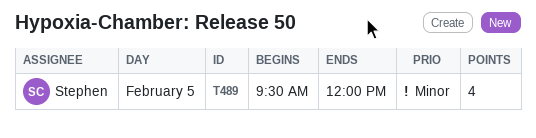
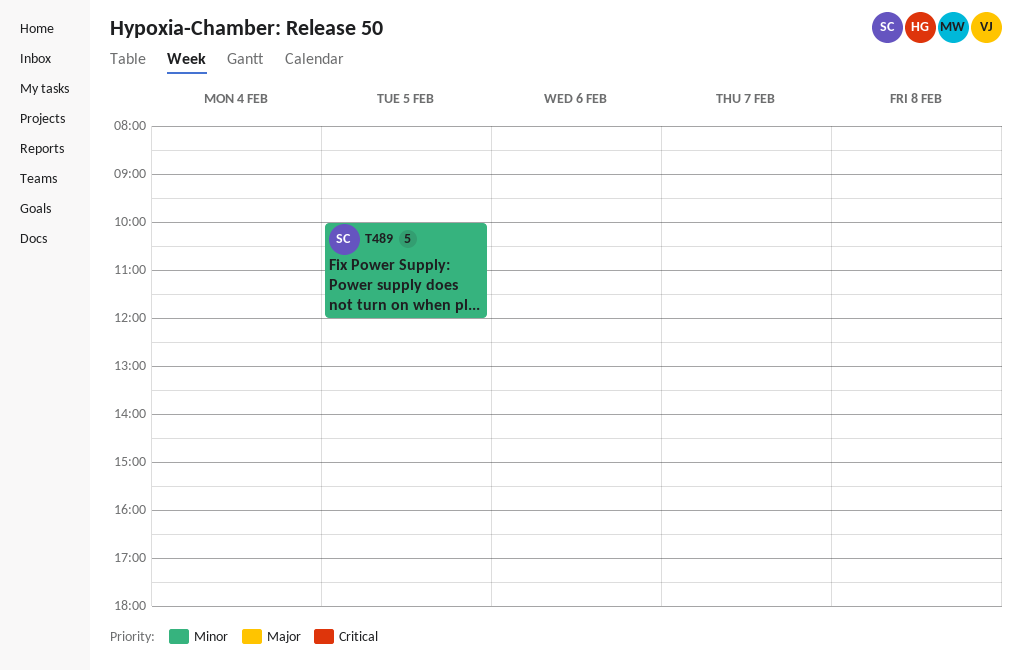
T489, estimate: 4 -> 5
T489, begins: 09:30 -> 10:00

